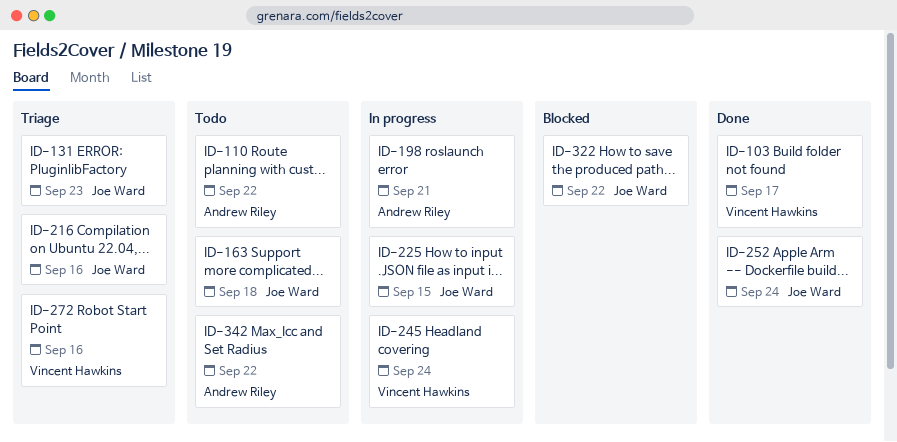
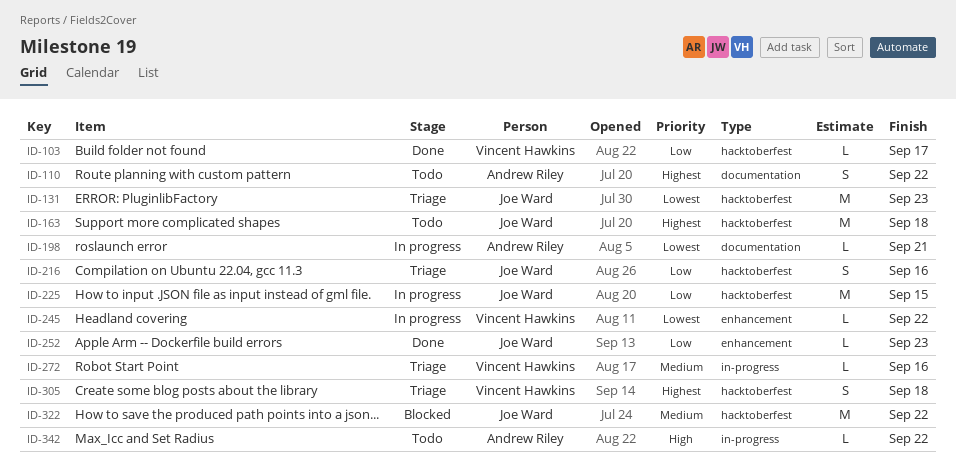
ID-245, due: Sep 24 -> Sep 22
ID-252, due: Sep 24 -> Sep 23
ID-305: none -> present

